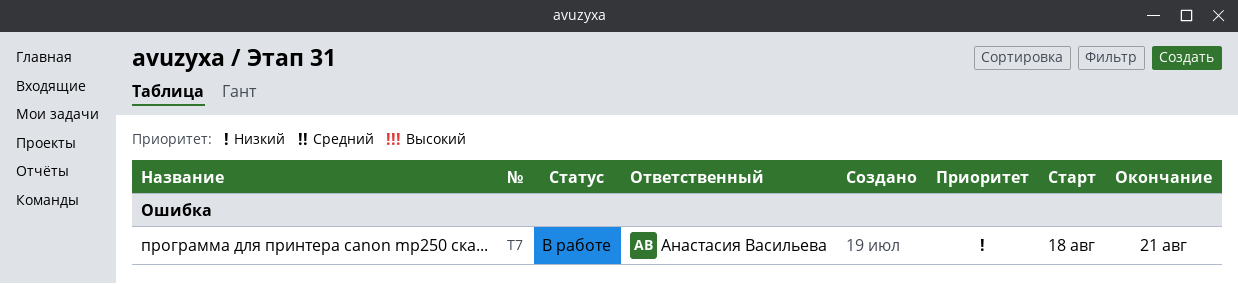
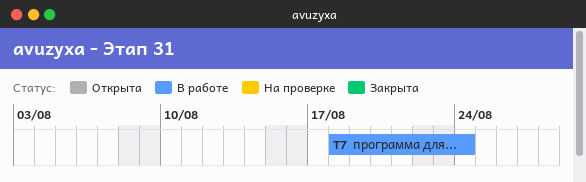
T7, due: Aug 21 -> Aug 24

